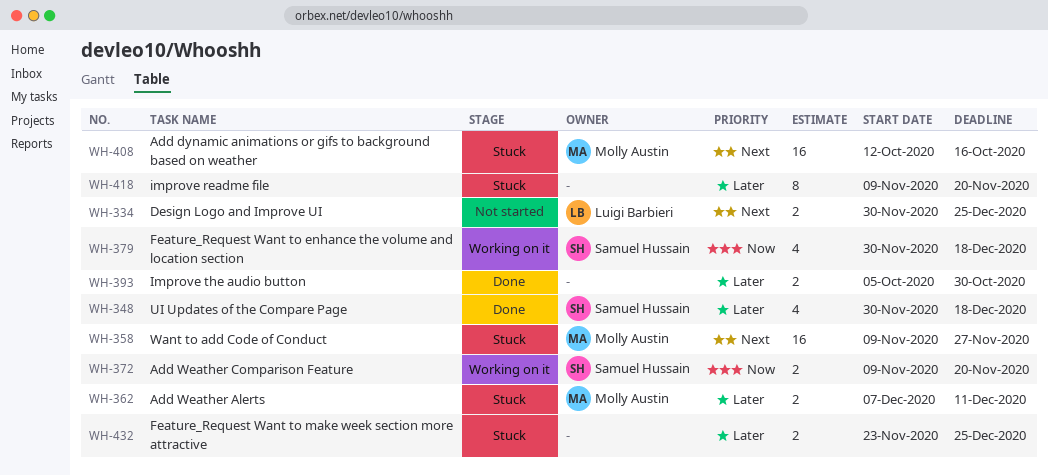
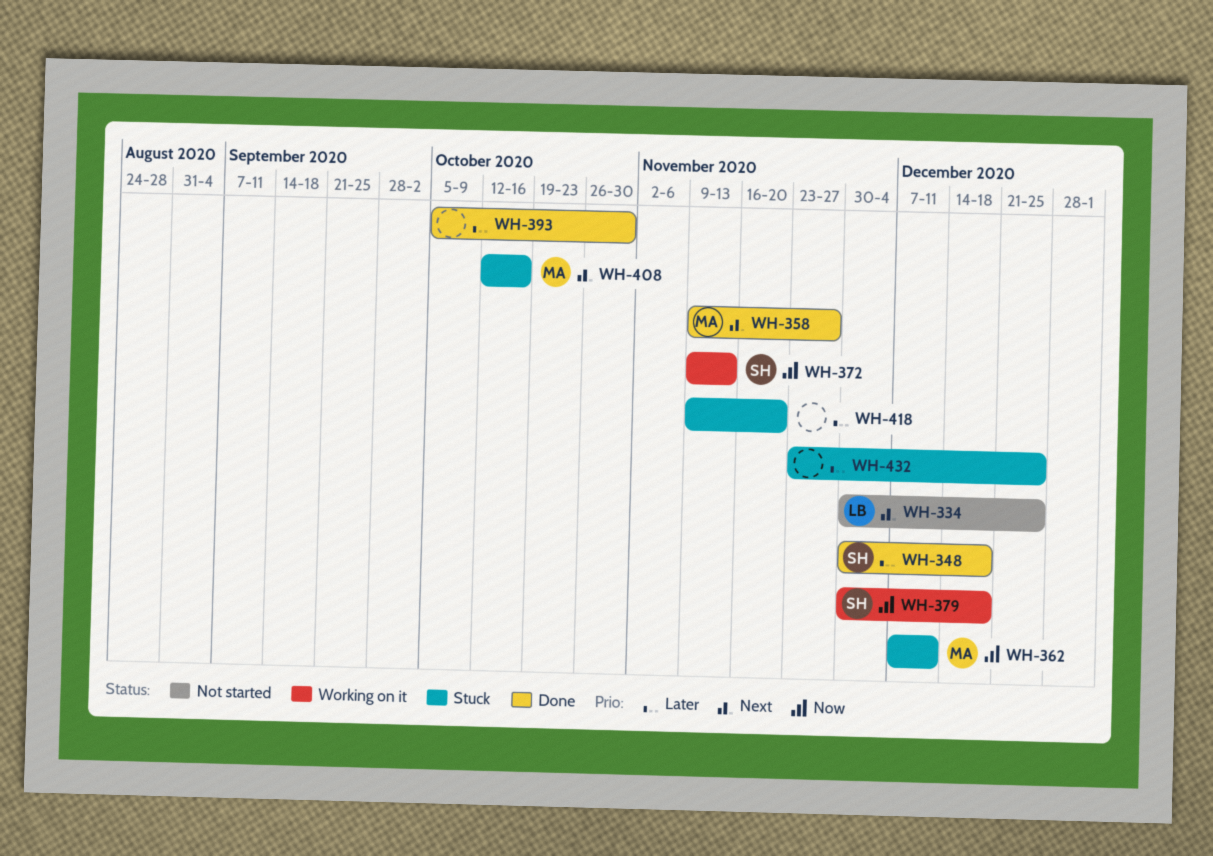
WH-358, status: Stuck -> Done
WH-362, priority: Later -> Now
WH-372, due: Nov 20 -> Nov 13

